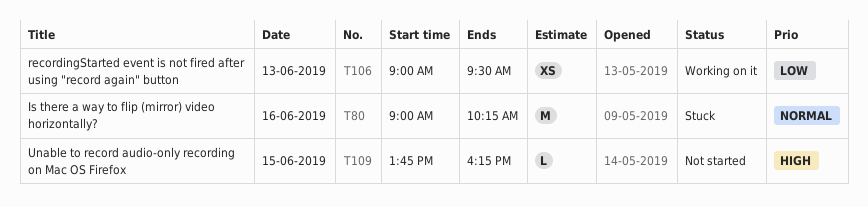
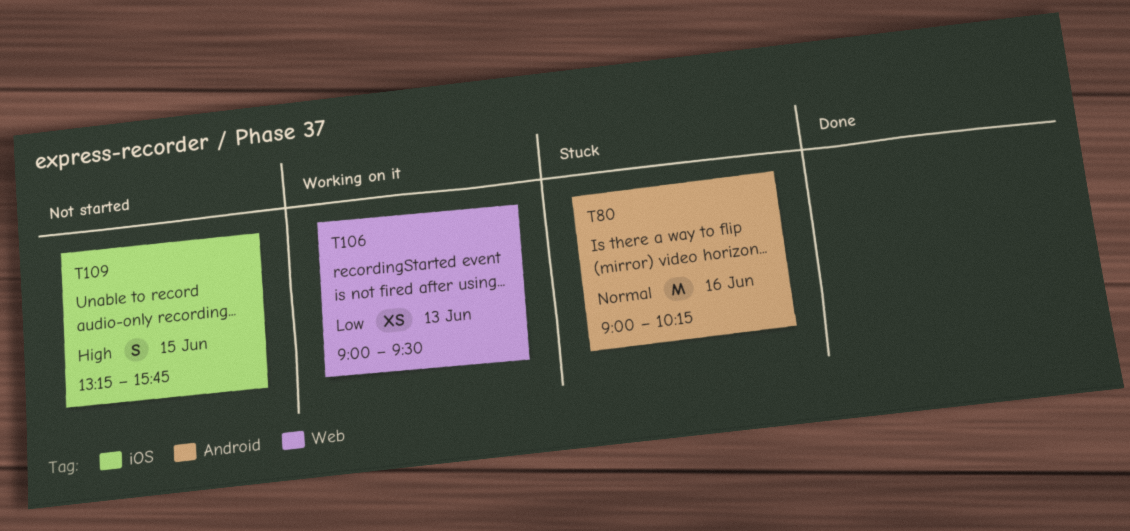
T109, estimate: L -> S
T109, begins: 13:45 -> 13:15
T109, ends: 16:15 -> 15:45

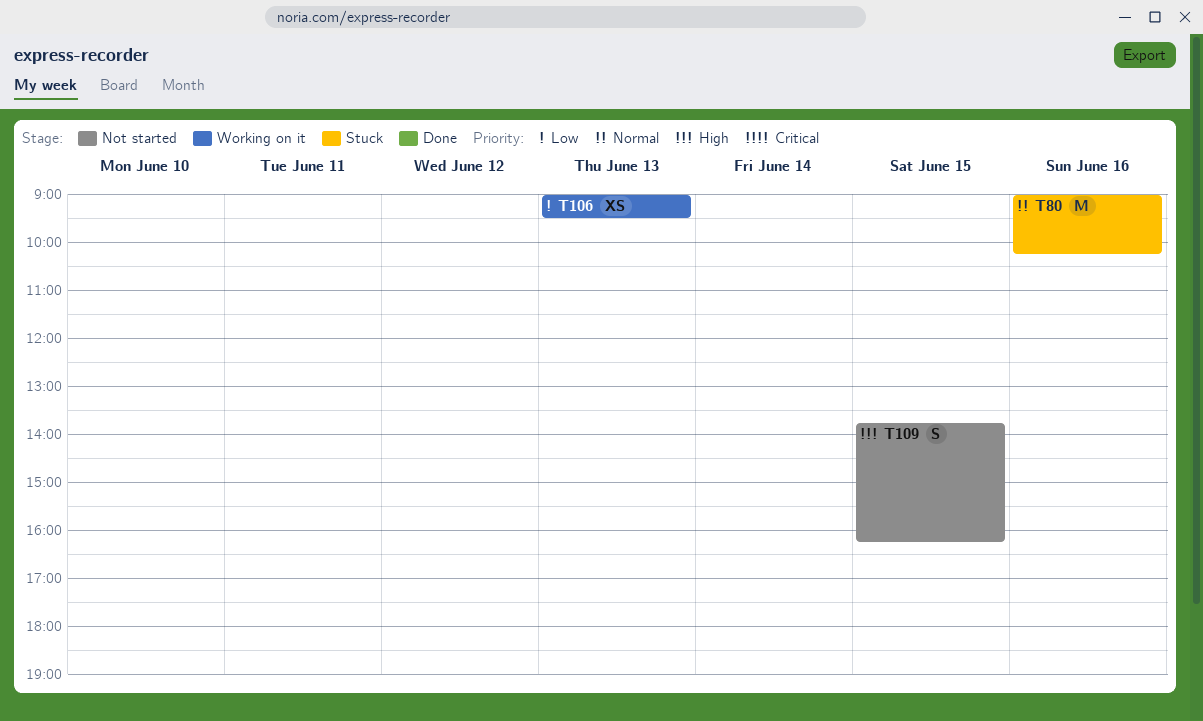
T109, begins: 13:15 -> 13:45
T109, ends: 15:45 -> 16:15

